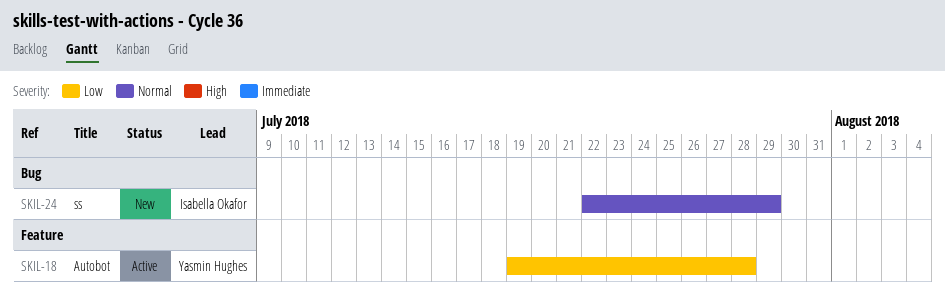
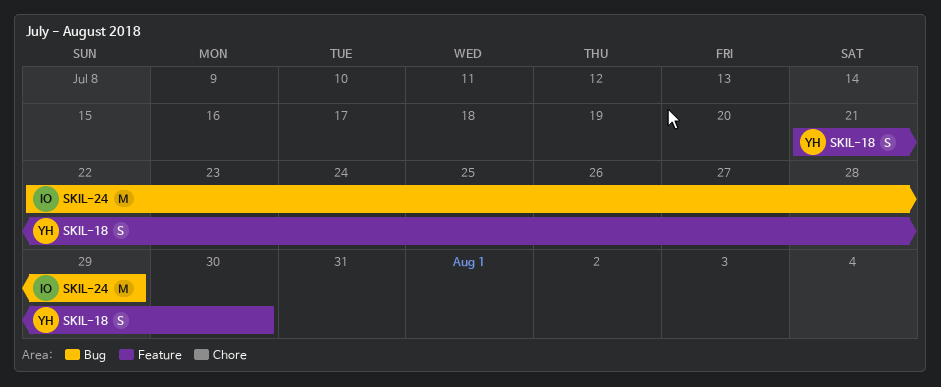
SKIL-18, start: Jul 19 -> Jul 21
SKIL-18, due: Jul 28 -> Jul 30

